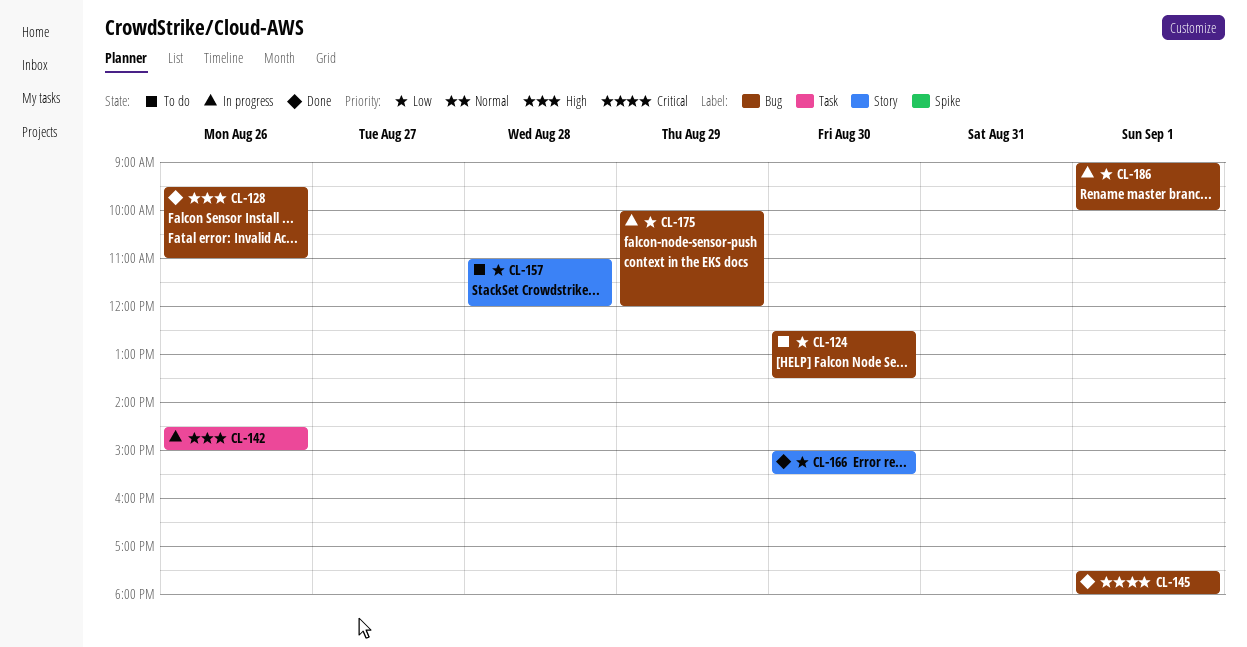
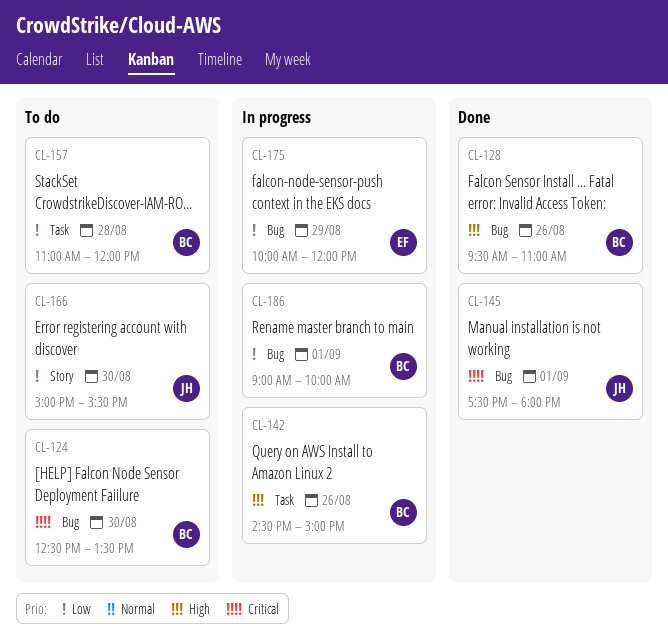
CL-124, priority: Low -> Critical
CL-157, label: Story -> Task
CL-166, status: Done -> To do

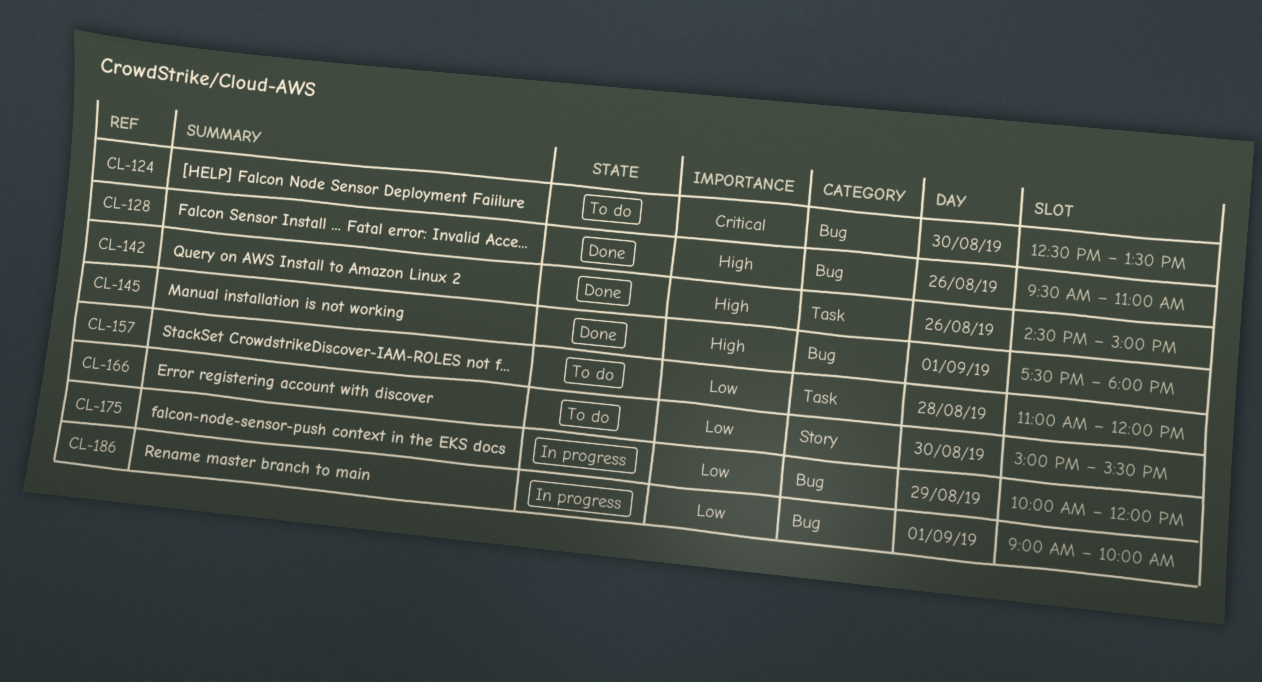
CL-142, status: In progress -> Done
CL-145, priority: Critical -> High

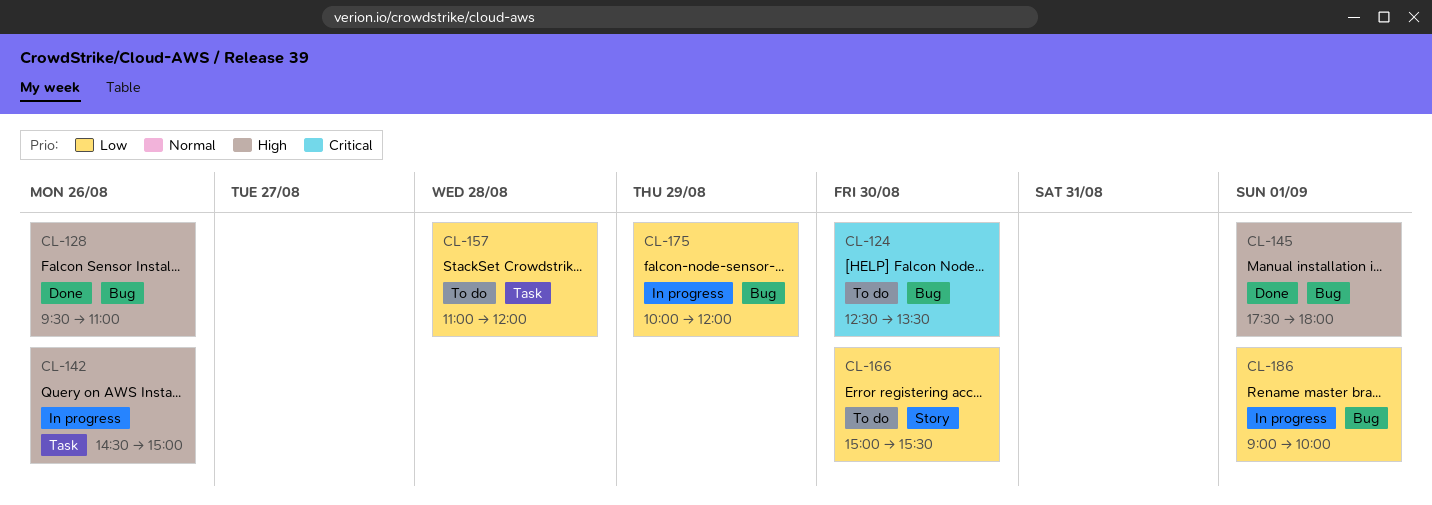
CL-142, status: Done -> In progress

